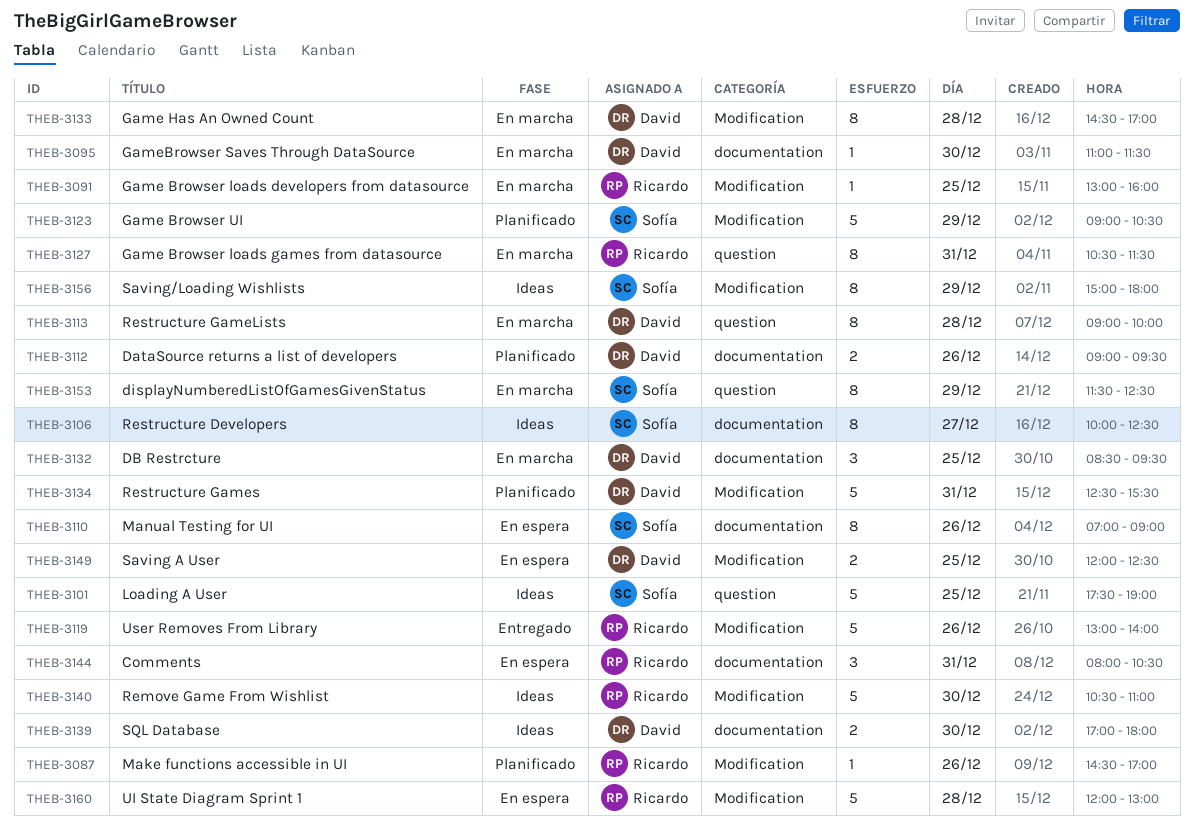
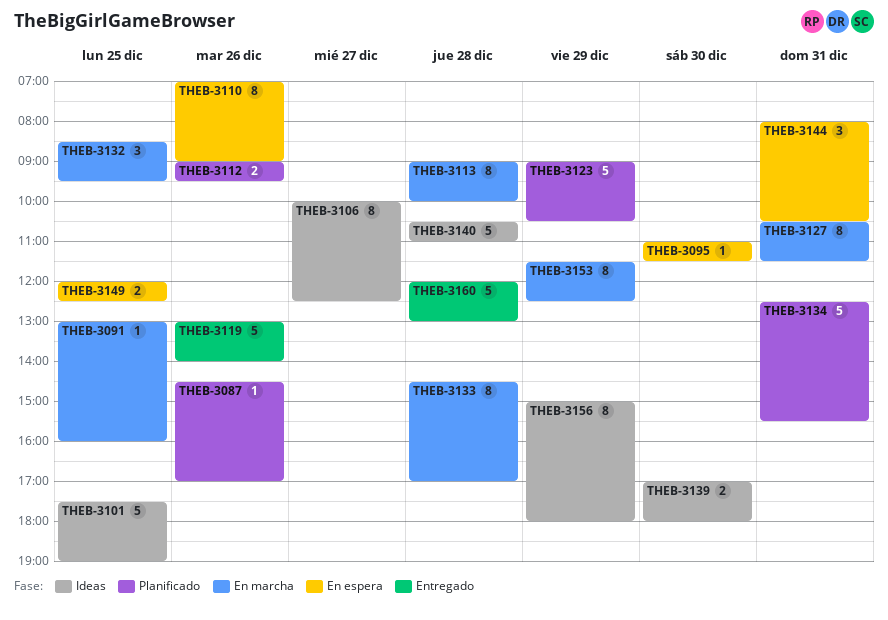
THEB-3095, status: En marcha -> En espera
THEB-3140, day: Dec 30 -> Dec 28
THEB-3160, status: En espera -> Entregado

